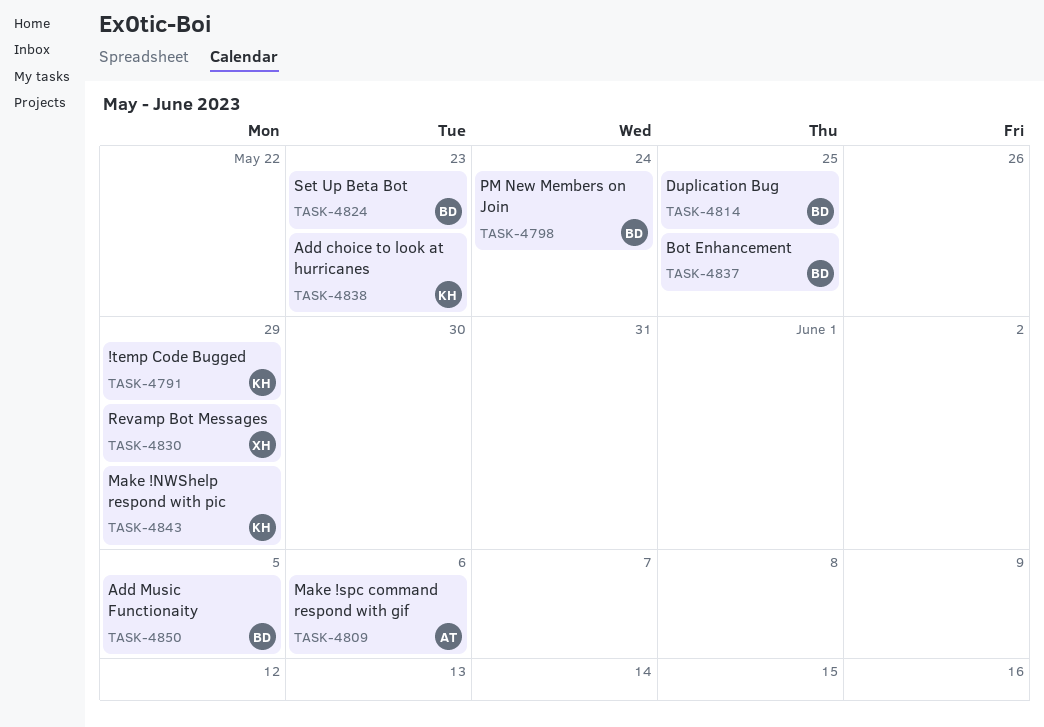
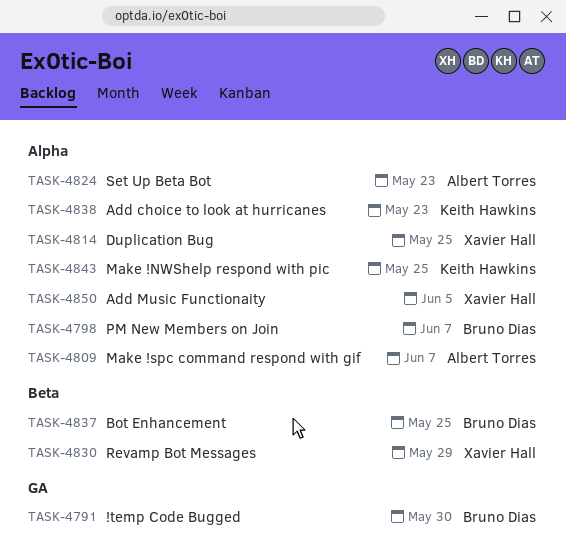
TASK-4791, owner: Keith Hawkins -> Bruno Dias
TASK-4791, due: May 29 -> May 30
TASK-4798, due: May 24 -> Jun 7
TASK-4809, due: Jun 6 -> Jun 7
TASK-4814, owner: Bruno Dias -> Xavier Hall
TASK-4824, owner: Bruno Dias -> Albert Torres
TASK-4843, due: May 29 -> May 25
TASK-4850, owner: Bruno Dias -> Xavier Hall

